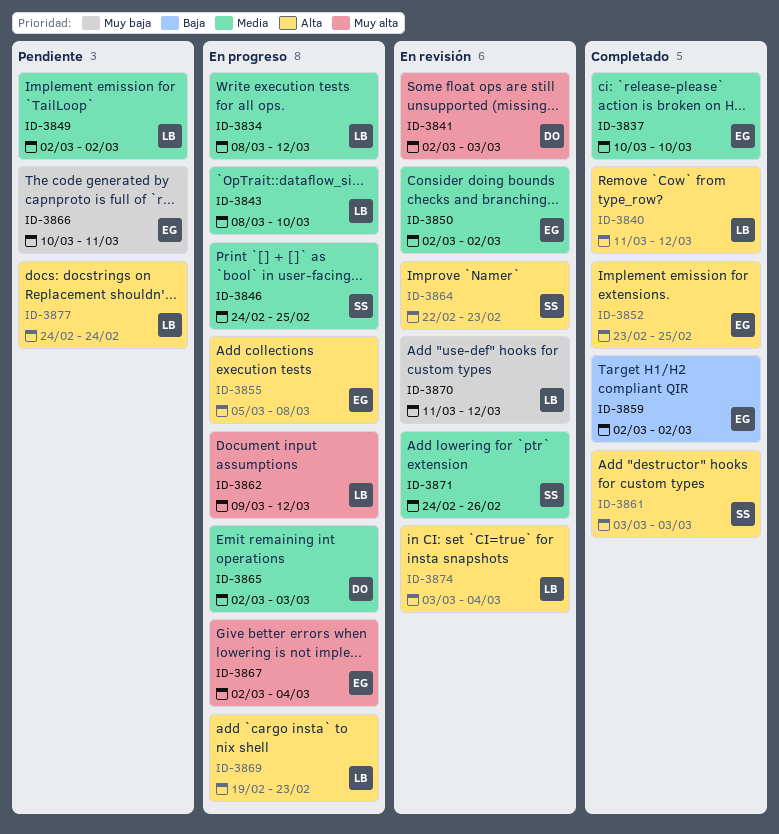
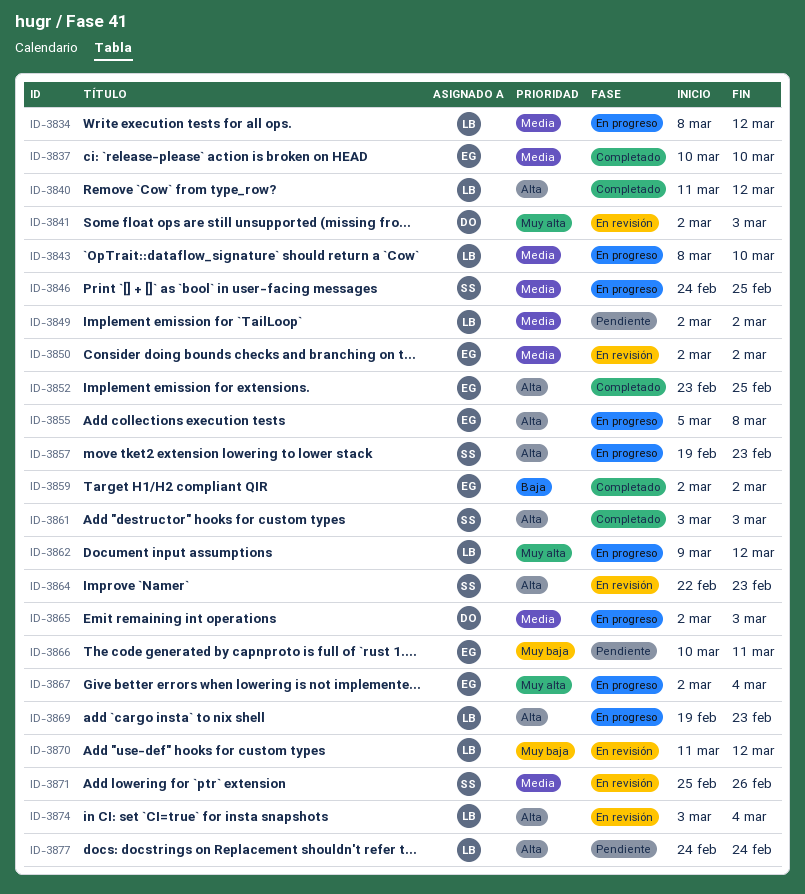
ID-3857: none -> present
ID-3871, start: Feb 24 -> Feb 25

